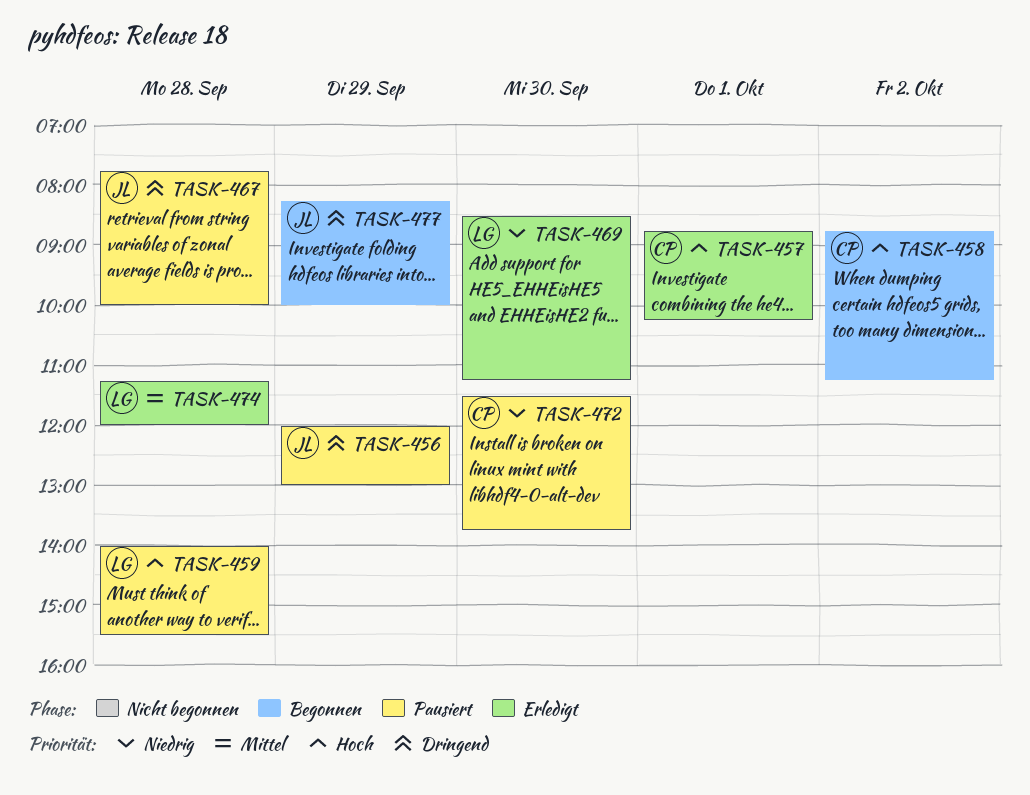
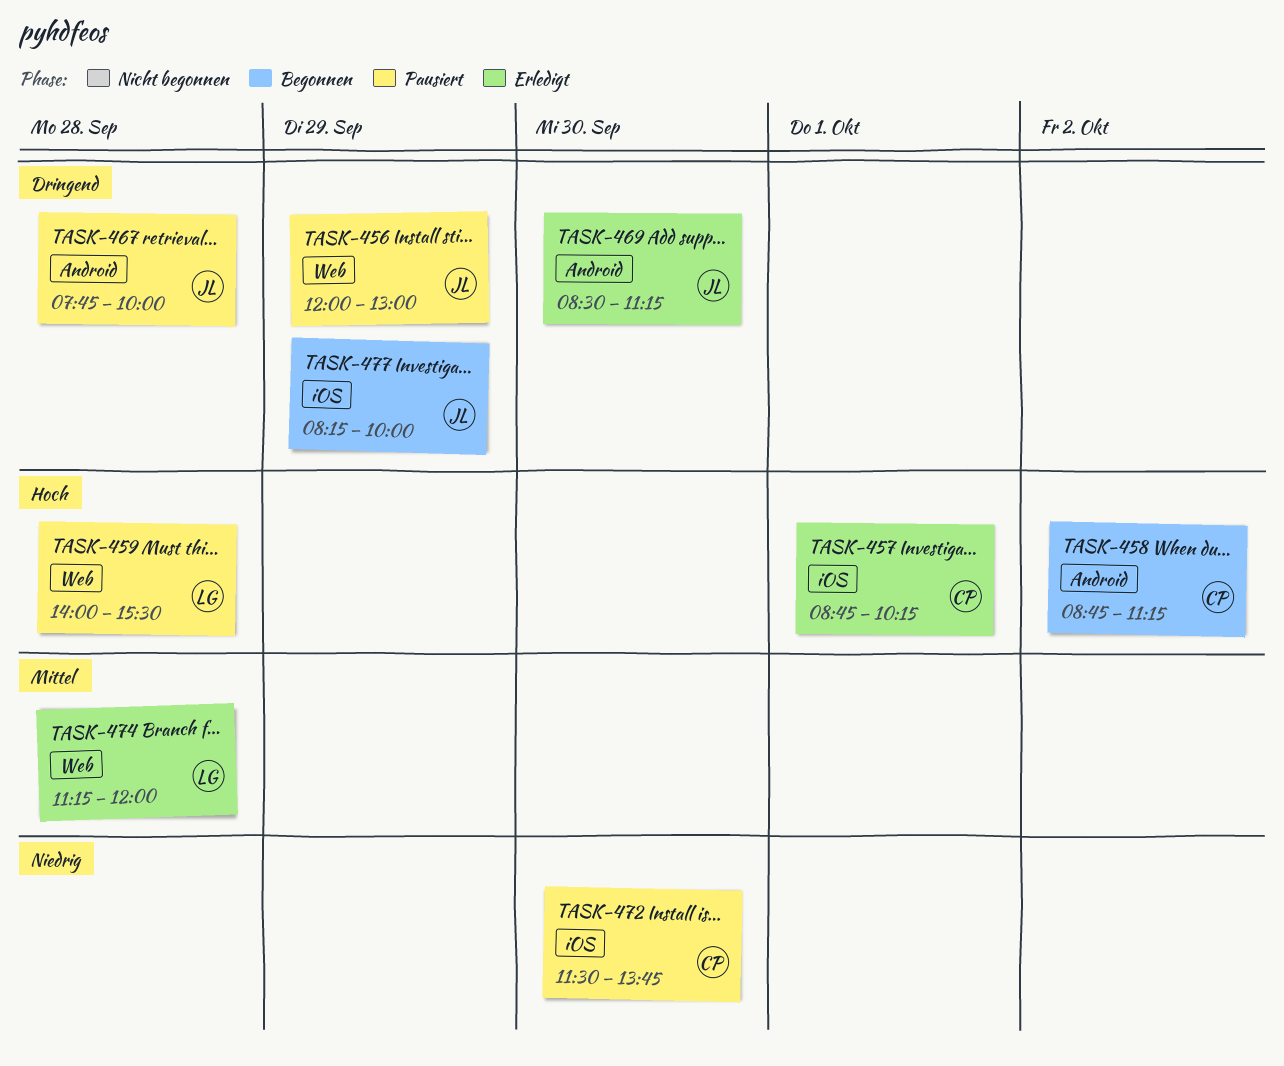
TASK-469, owner: LG -> JL
TASK-469, priority: Niedrig -> Dringend

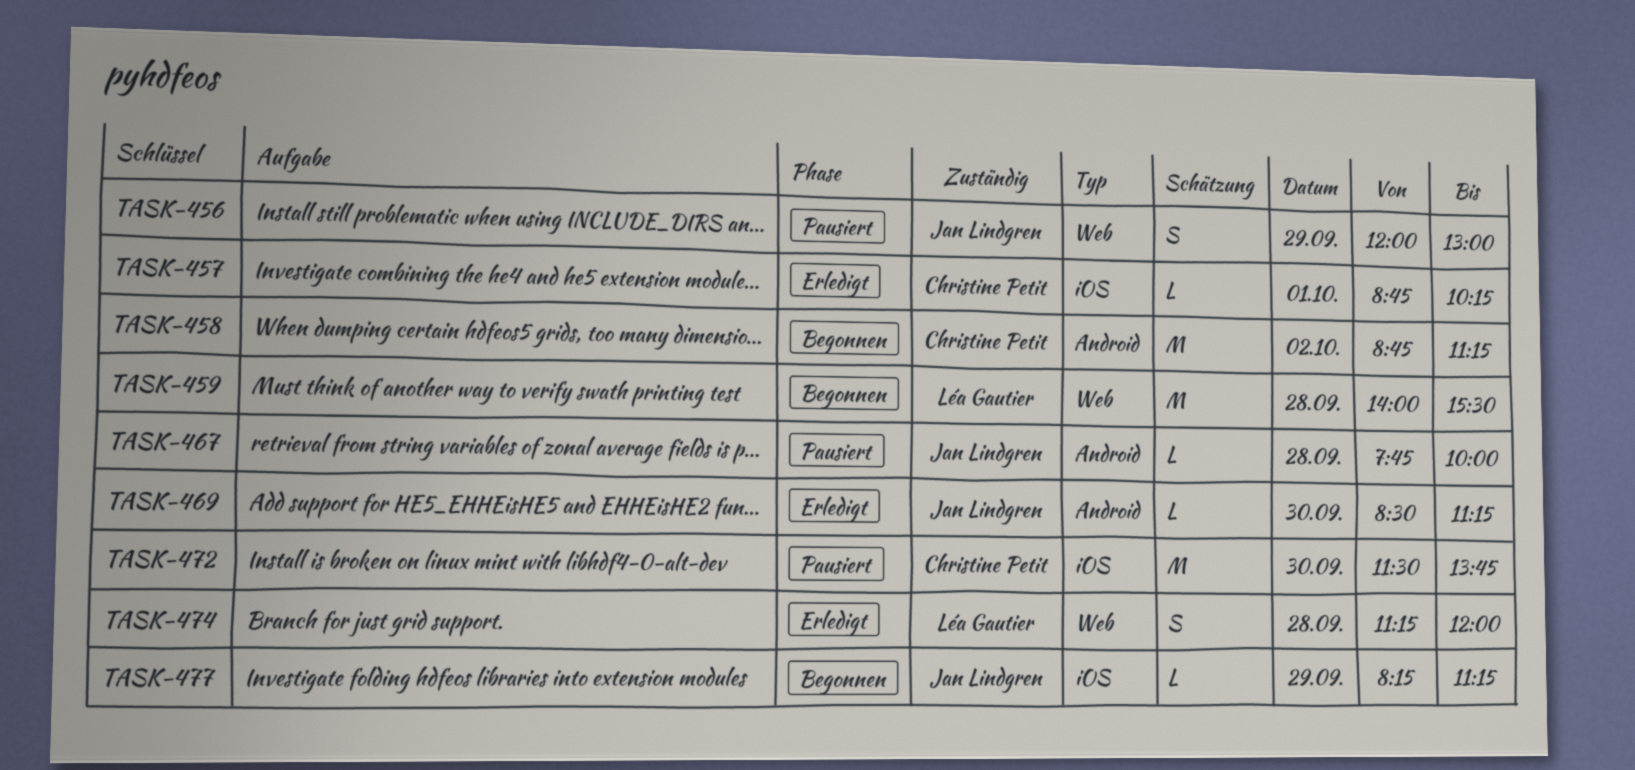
TASK-459, status: Pausiert -> Begonnen
TASK-477, ends: 10:00 -> 11:15

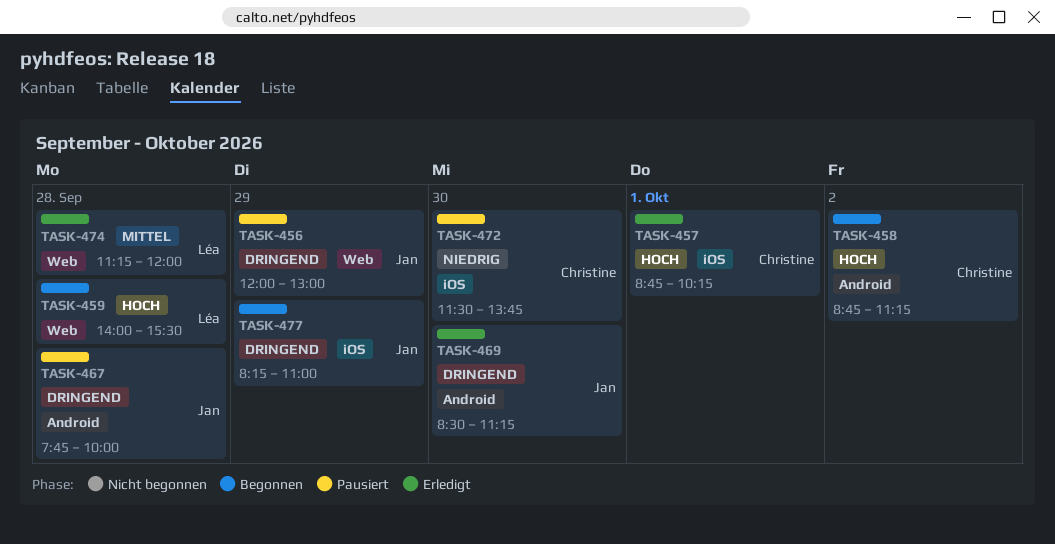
TASK-477, ends: 11:15 -> 11:00

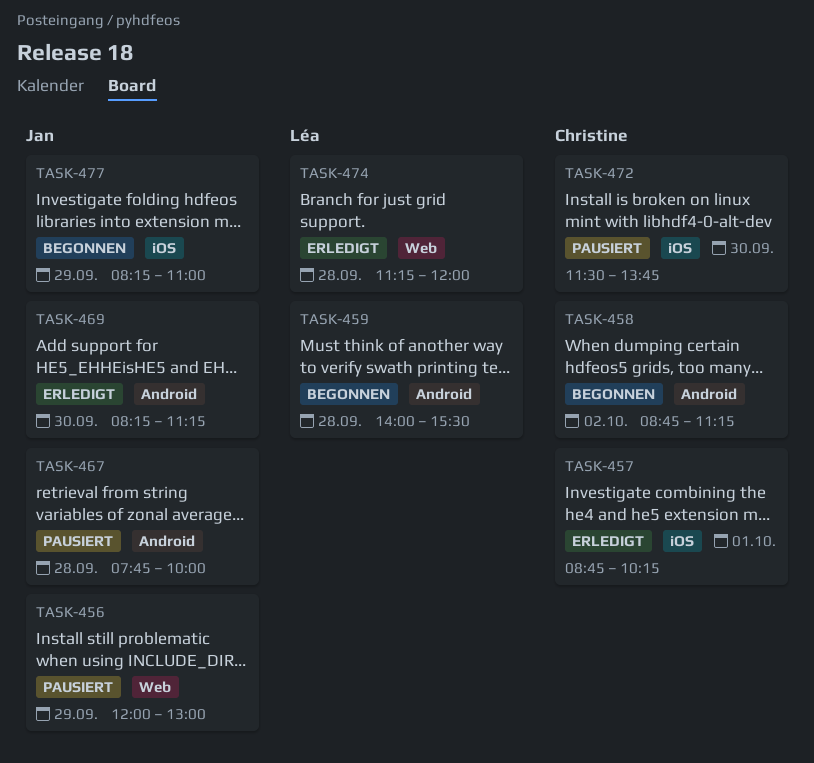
TASK-459, label: Web -> Android
TASK-469, begins: 08:30 -> 08:15

